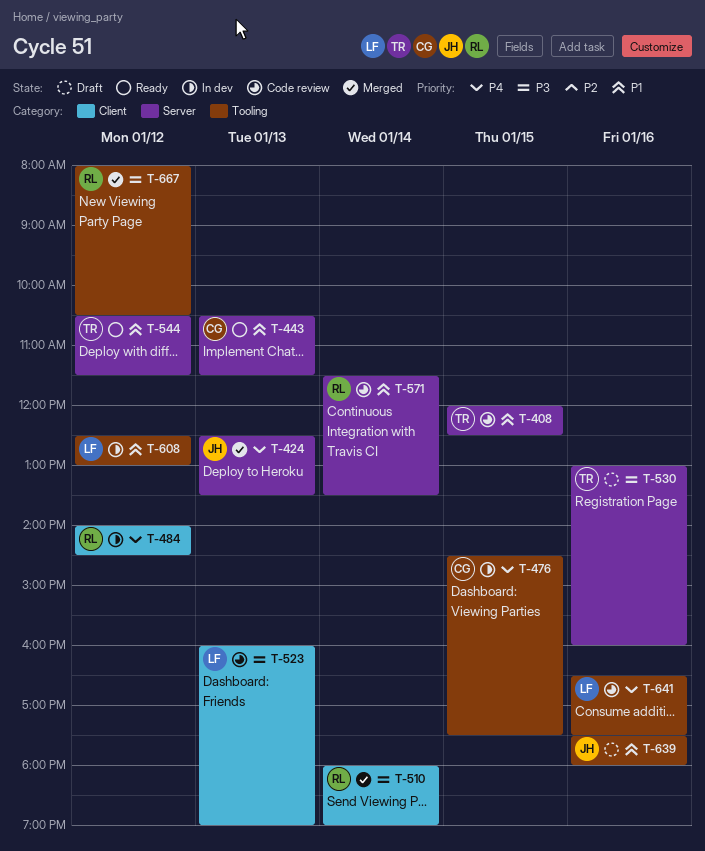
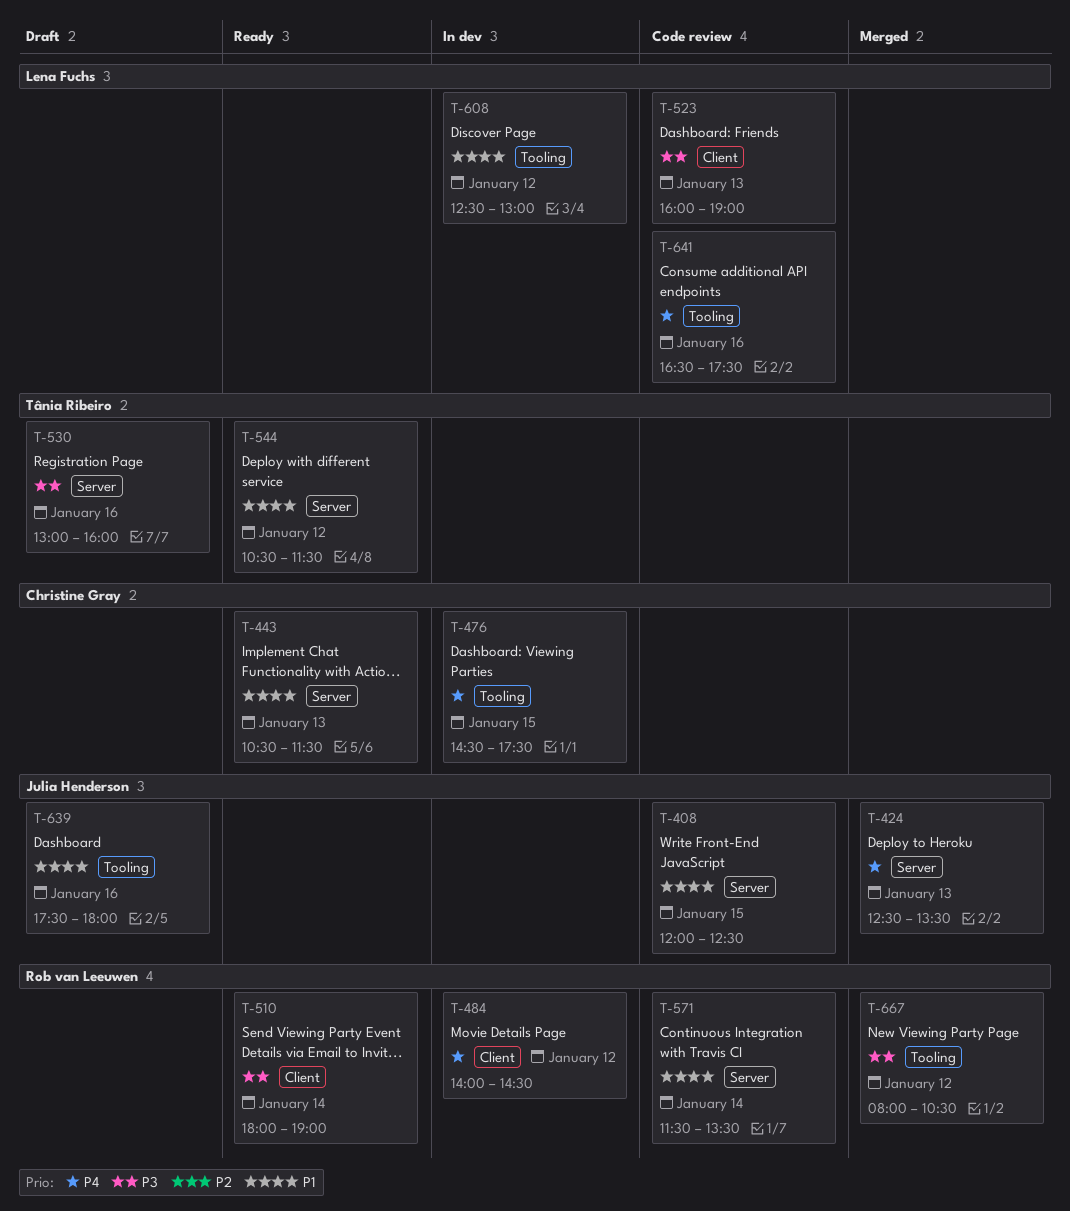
T-408, owner: Tânia Ribeiro -> Julia Henderson
T-510, status: Merged -> Ready

